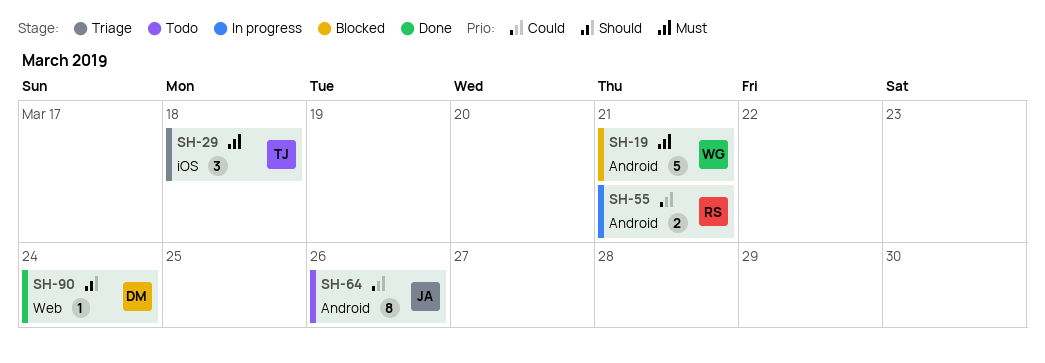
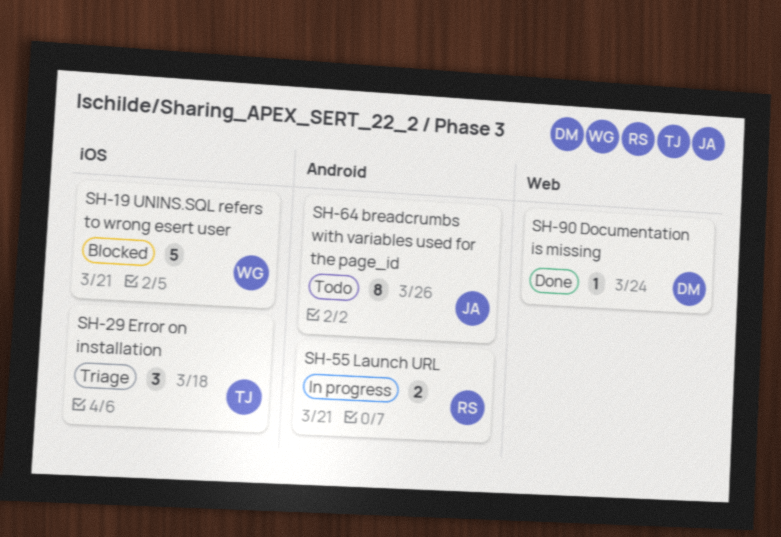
SH-19, label: Android -> iOS

